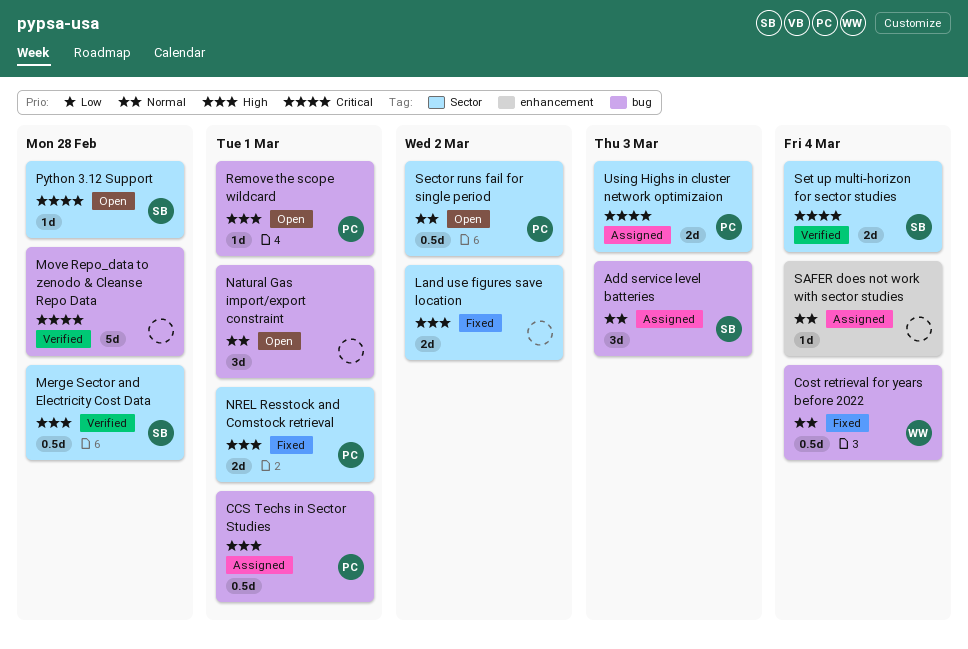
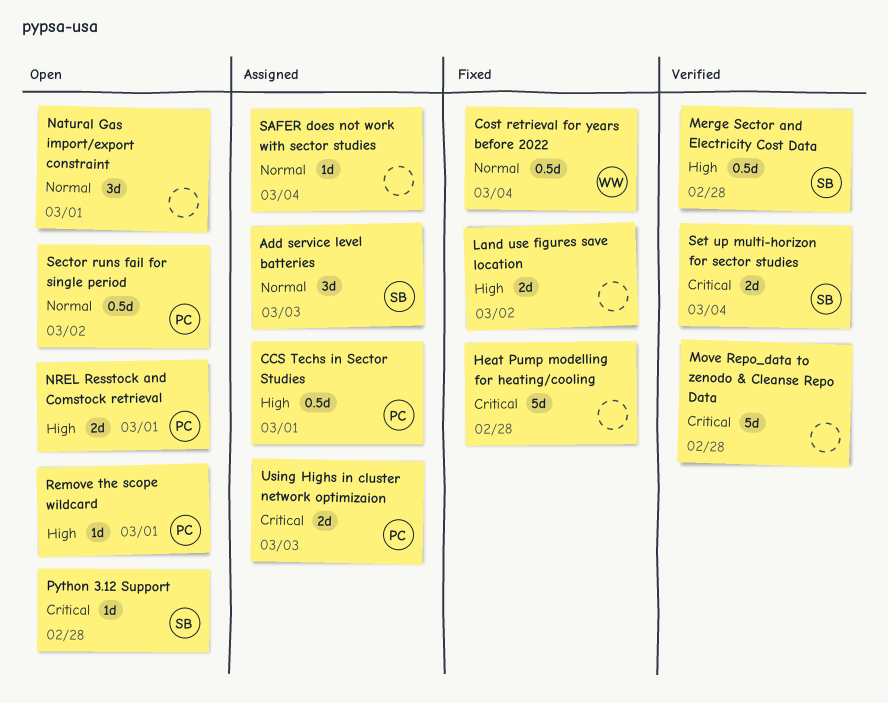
Heat Pump modelling for heating/cooling: none -> present
NREL Resstock and Comstock retrieval, status: Fixed -> Open

